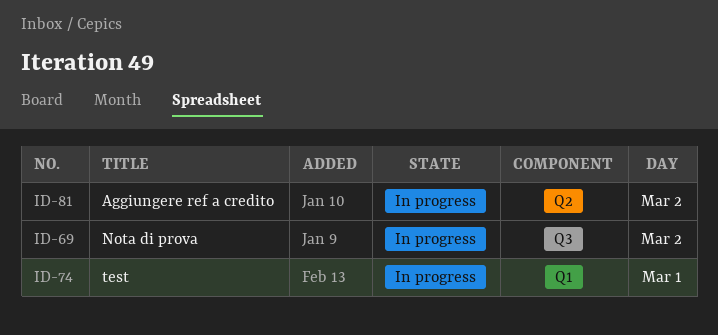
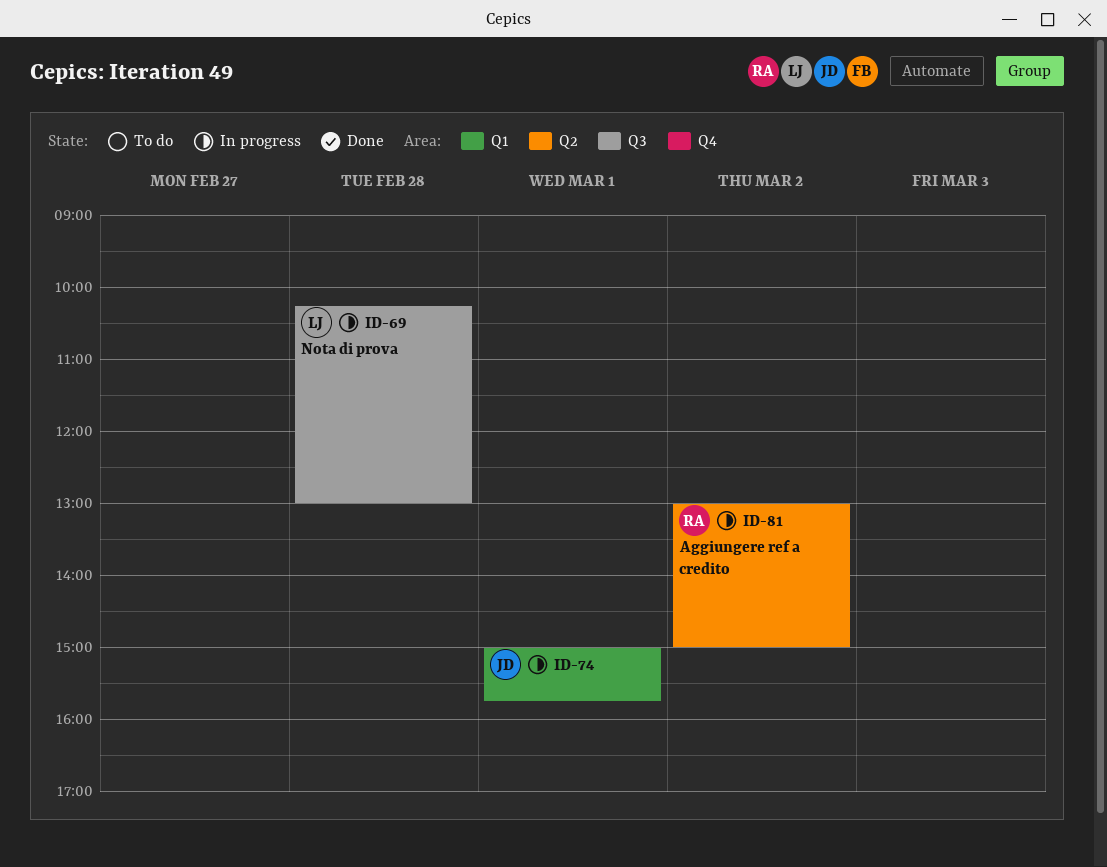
ID-69, day: Mar 2 -> Feb 28

